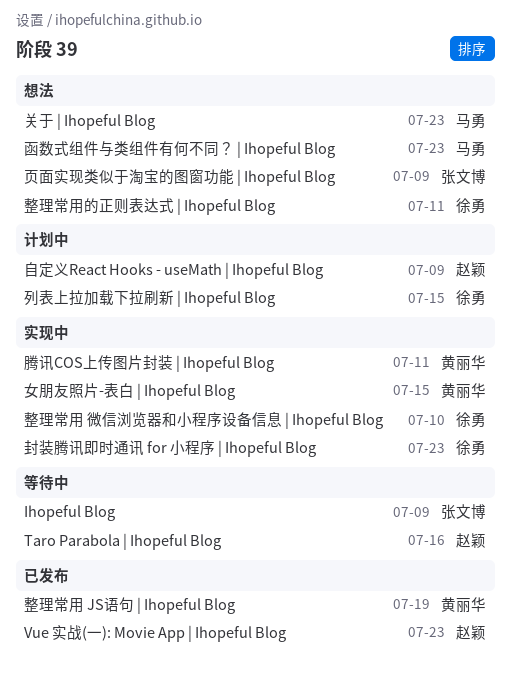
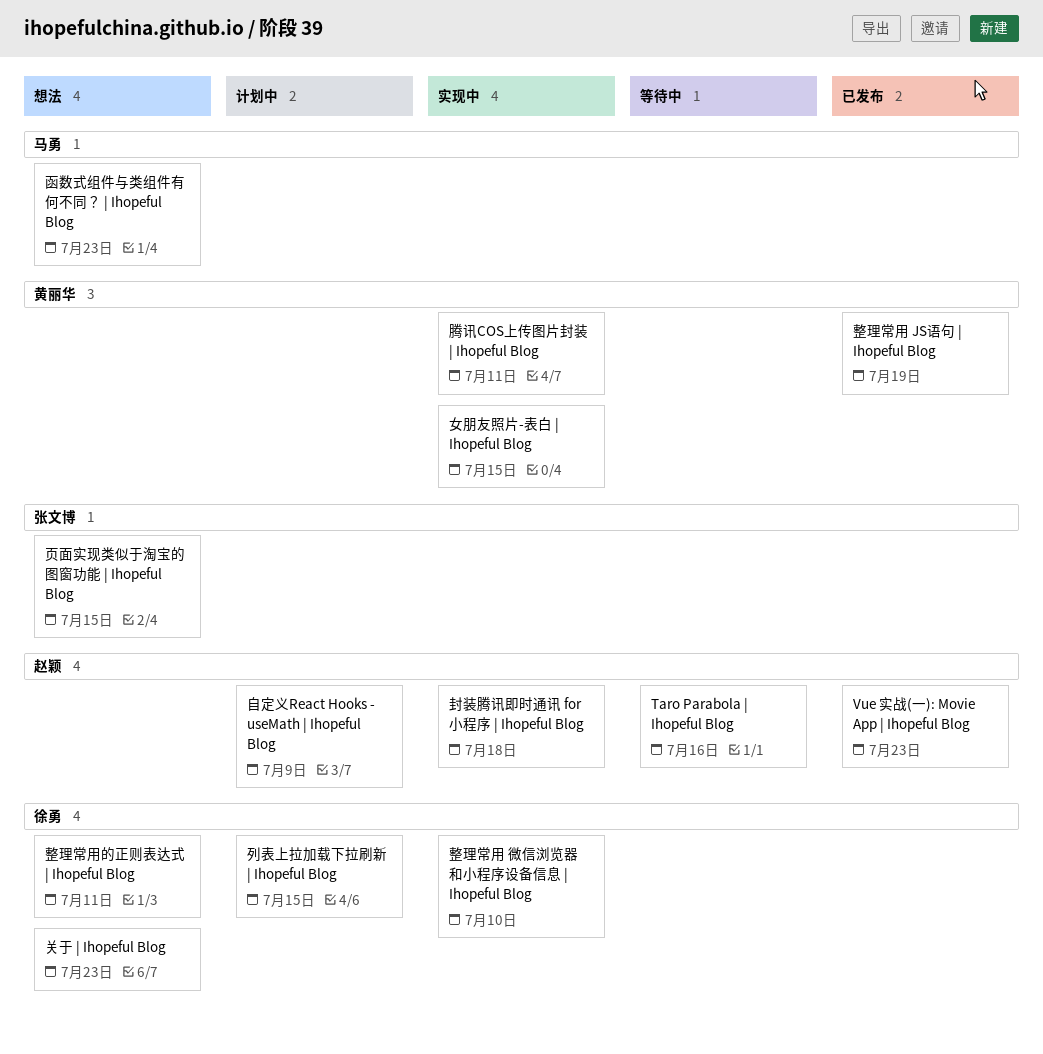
Ihopeful Blog: present -> none
关于 | Ihopeful Blog, owner: 马勇 -> 徐勇
封装腾讯即时通讯 for 小程序 | Ihopeful Blog, owner: 徐勇 -> 赵颖
封装腾讯即时通讯 for 小程序 | Ihopeful Blog, due: Jul 23 -> Jul 18
页面实现类似于淘宝的图窗功能 | Ihopeful Blog, due: Jul 9 -> Jul 15

